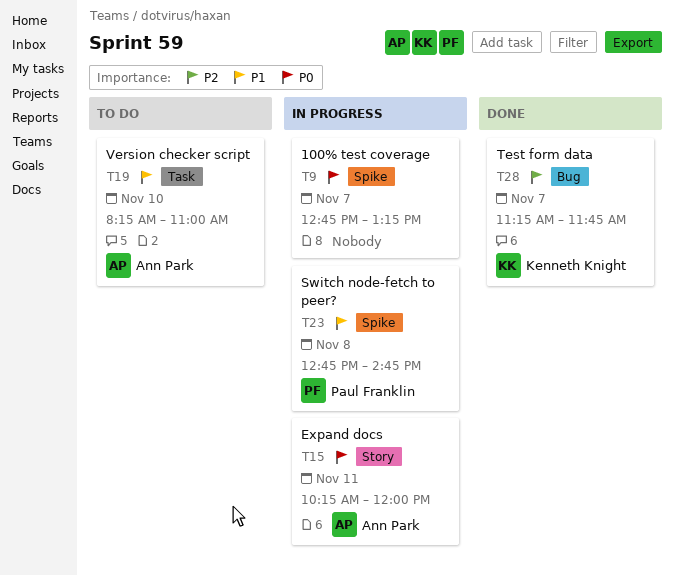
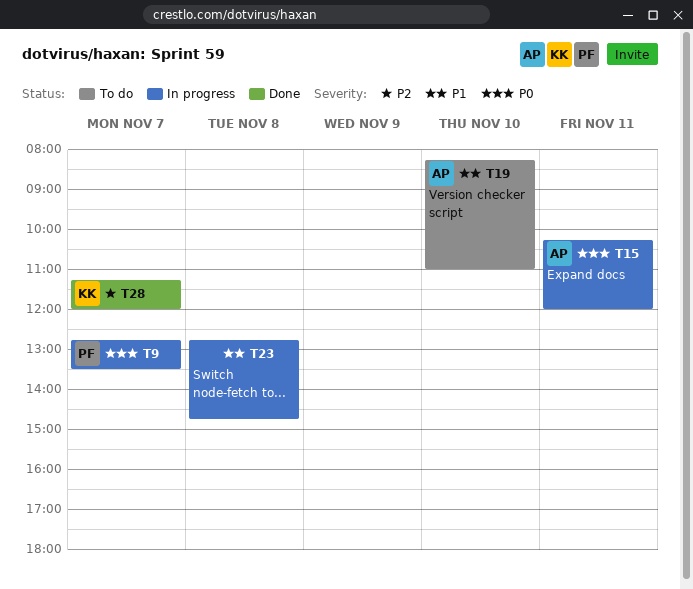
T9, owner: none -> Paul Franklin
T9, ends: 13:15 -> 13:30
T23, owner: Paul Franklin -> none
T28, ends: 11:45 -> 12:00

